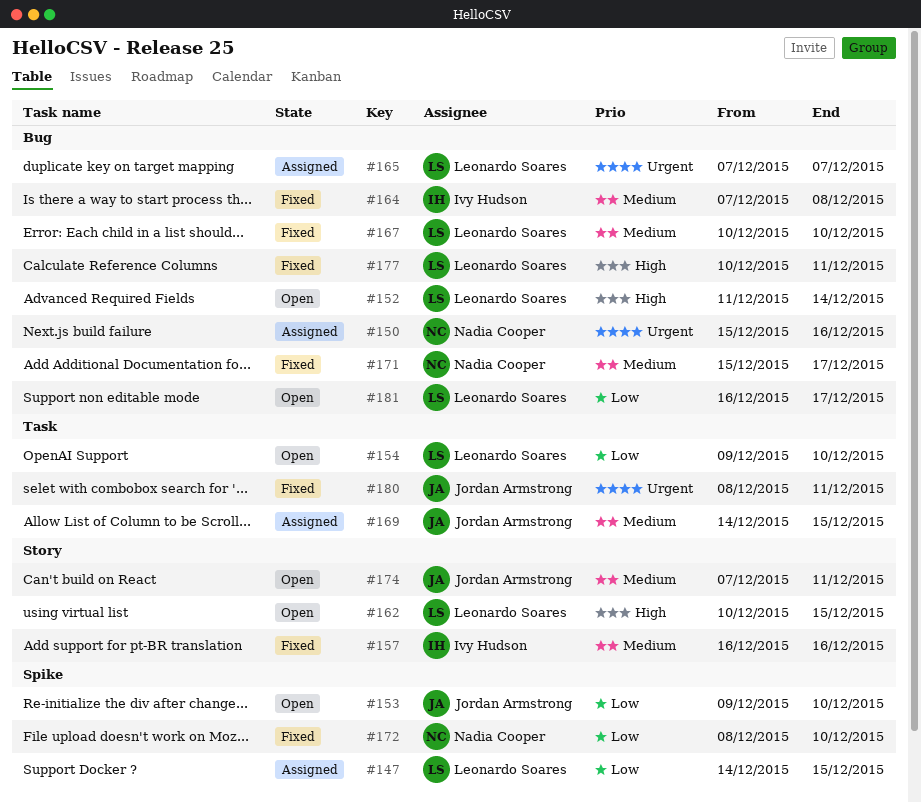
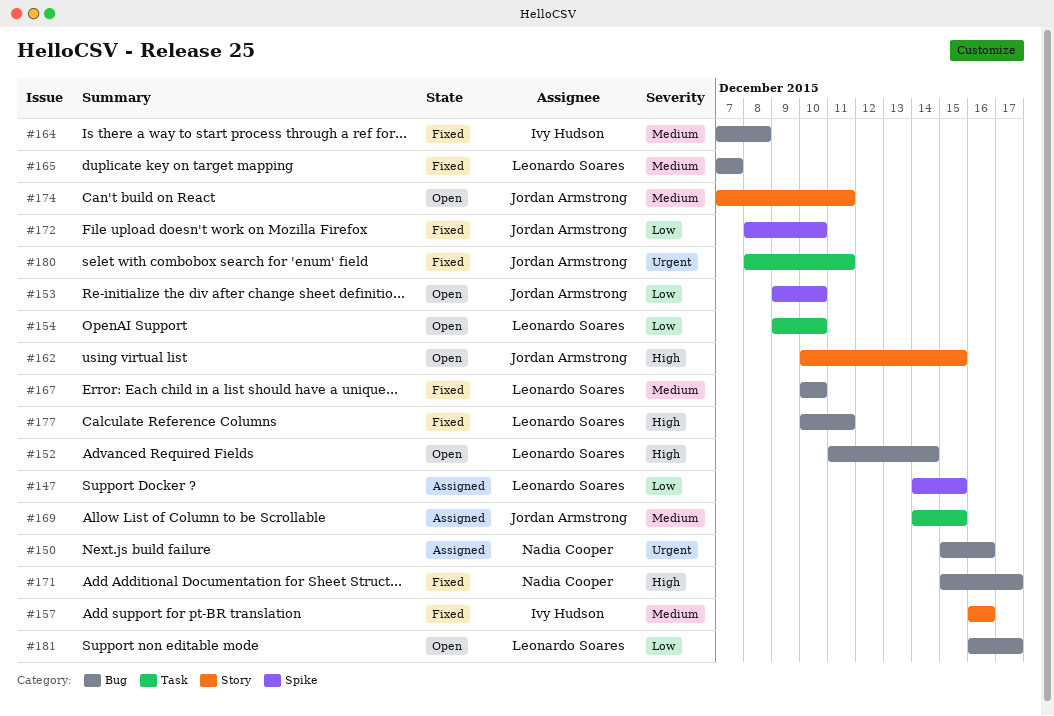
#162, owner: Leonardo Soares -> Jordan Armstrong
#165, status: Assigned -> Fixed
#165, priority: Urgent -> Medium
#171, priority: Medium -> High
#172, owner: Nadia Cooper -> Jordan Armstrong

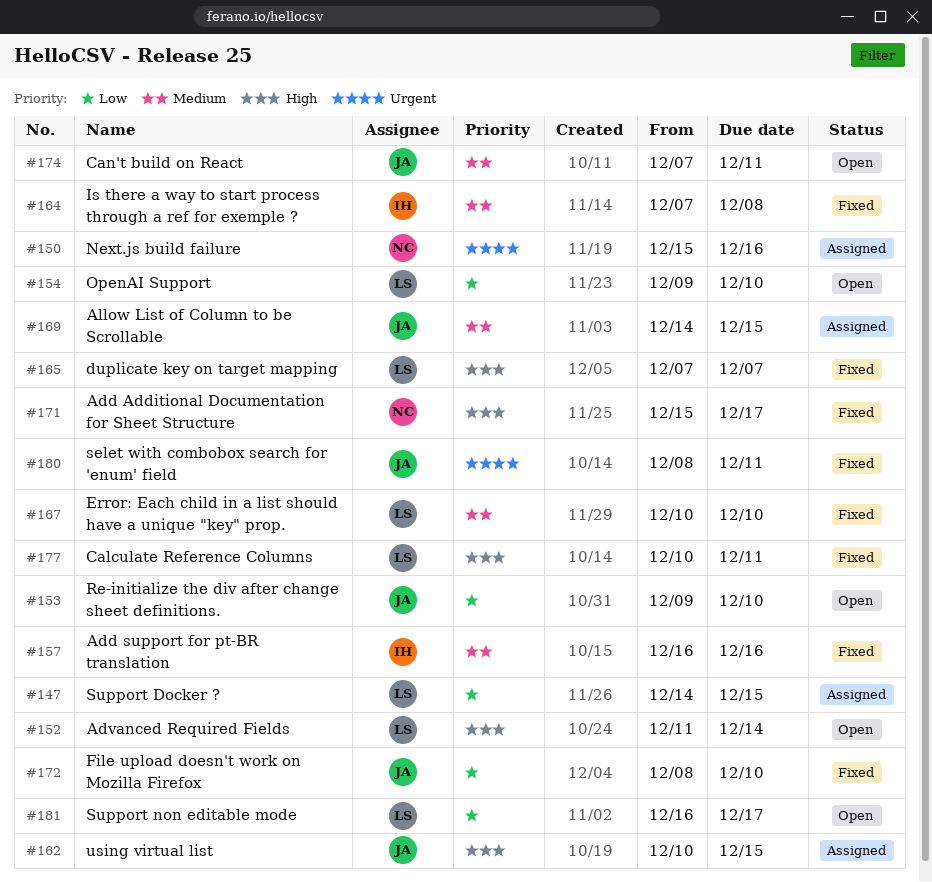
#162, status: Open -> Assigned
#165, priority: Medium -> High

